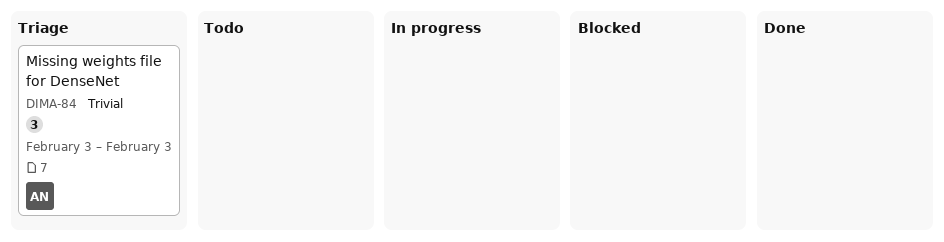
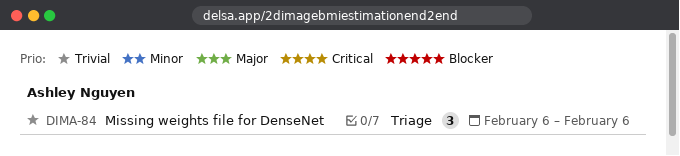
DIMA-84, start: Feb 3 -> Feb 6
DIMA-84, due: Feb 3 -> Feb 6

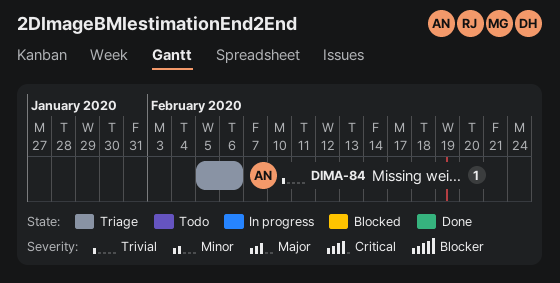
DIMA-84, estimate: 3 -> 1
DIMA-84, start: Feb 6 -> Feb 5

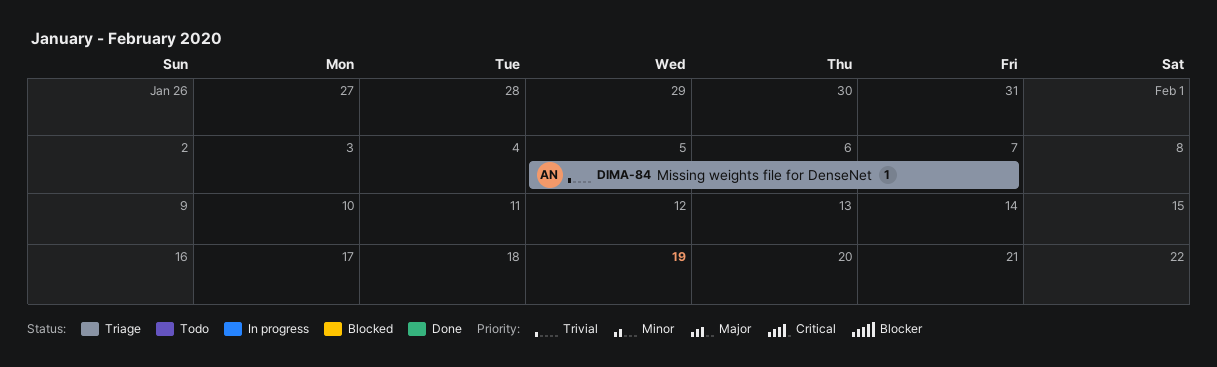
DIMA-84, due: Feb 6 -> Feb 7

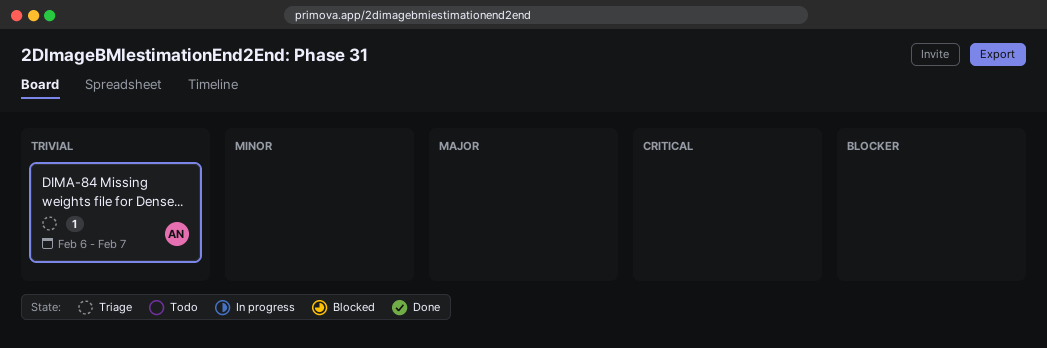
DIMA-84, start: Feb 5 -> Feb 6

